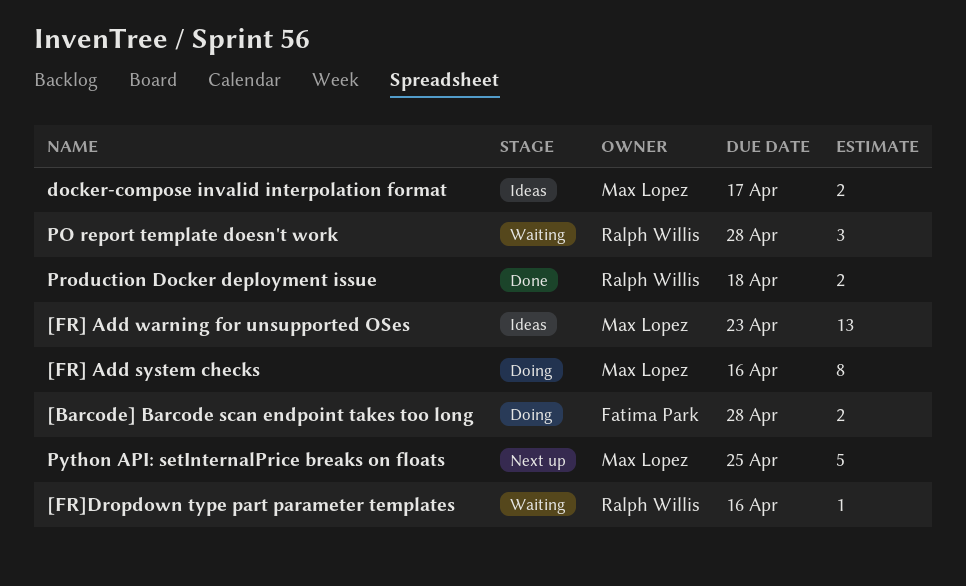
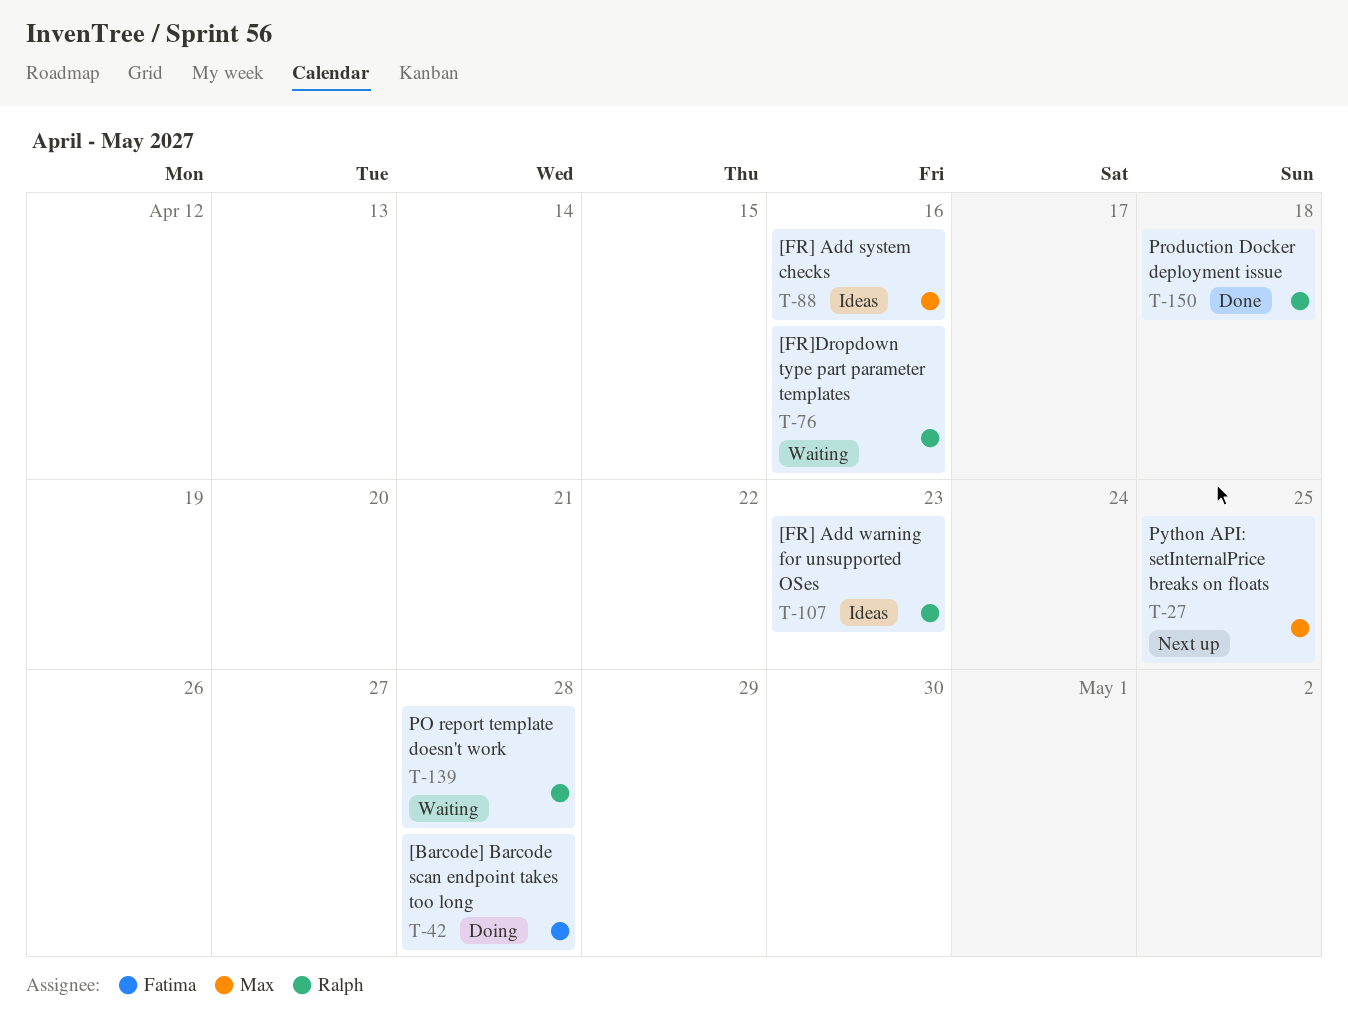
[FR] Add system checks, status: Doing -> Ideas
[FR] Add warning for unsupported OSes, owner: Max Lopez -> Ralph Willis
docker-compose invalid interpolation format: present -> none

